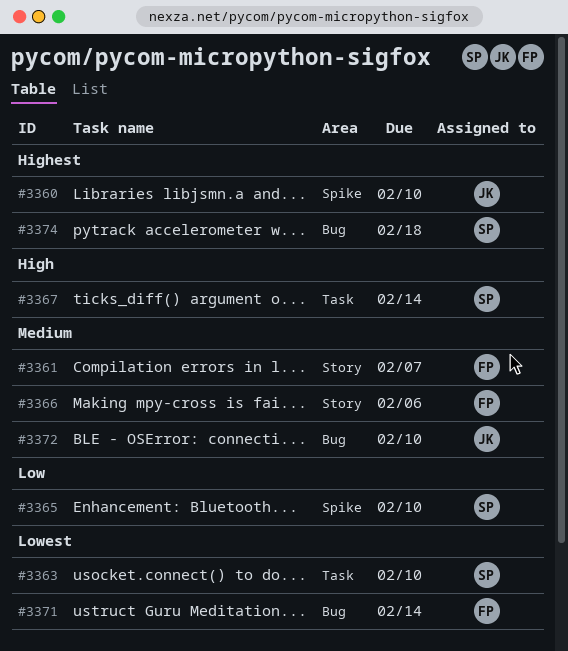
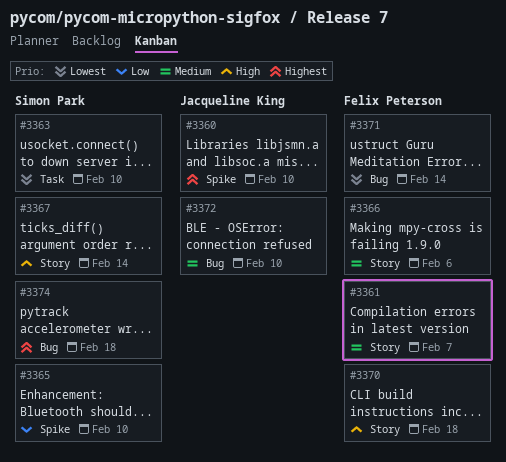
#3367, label: Task -> Story
#3370: none -> present

